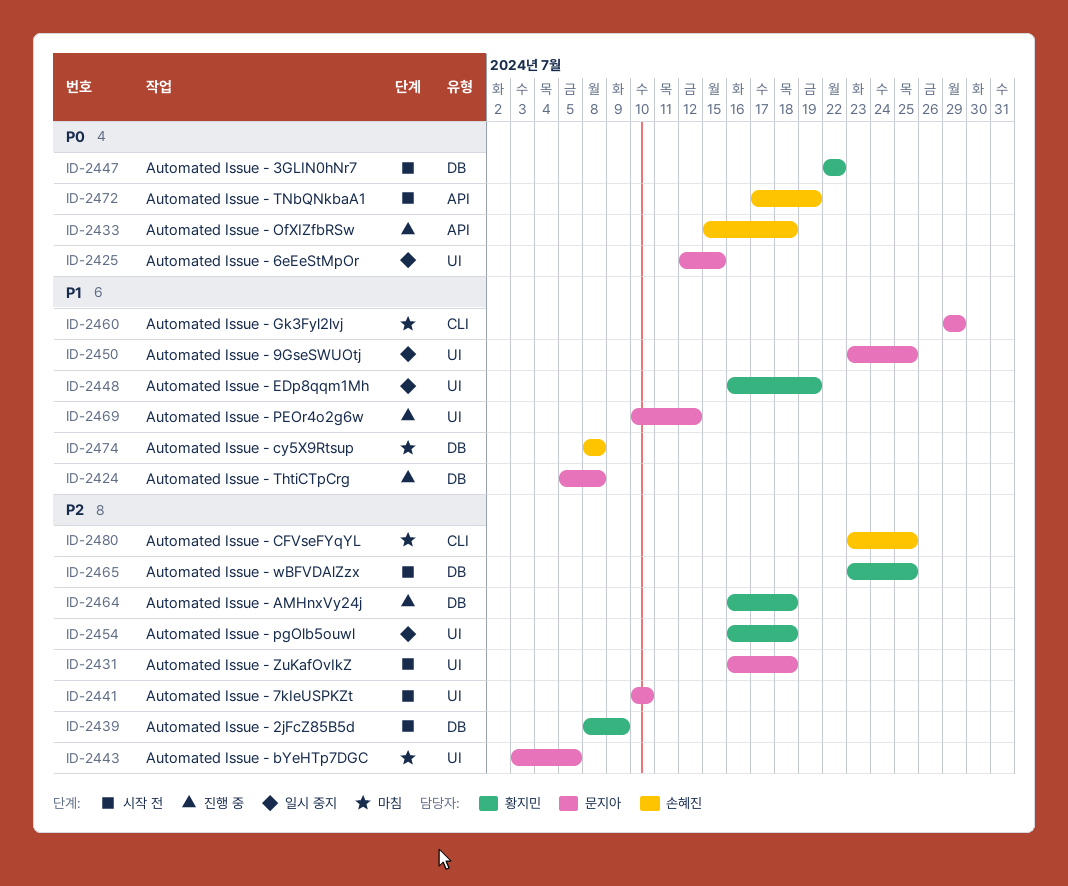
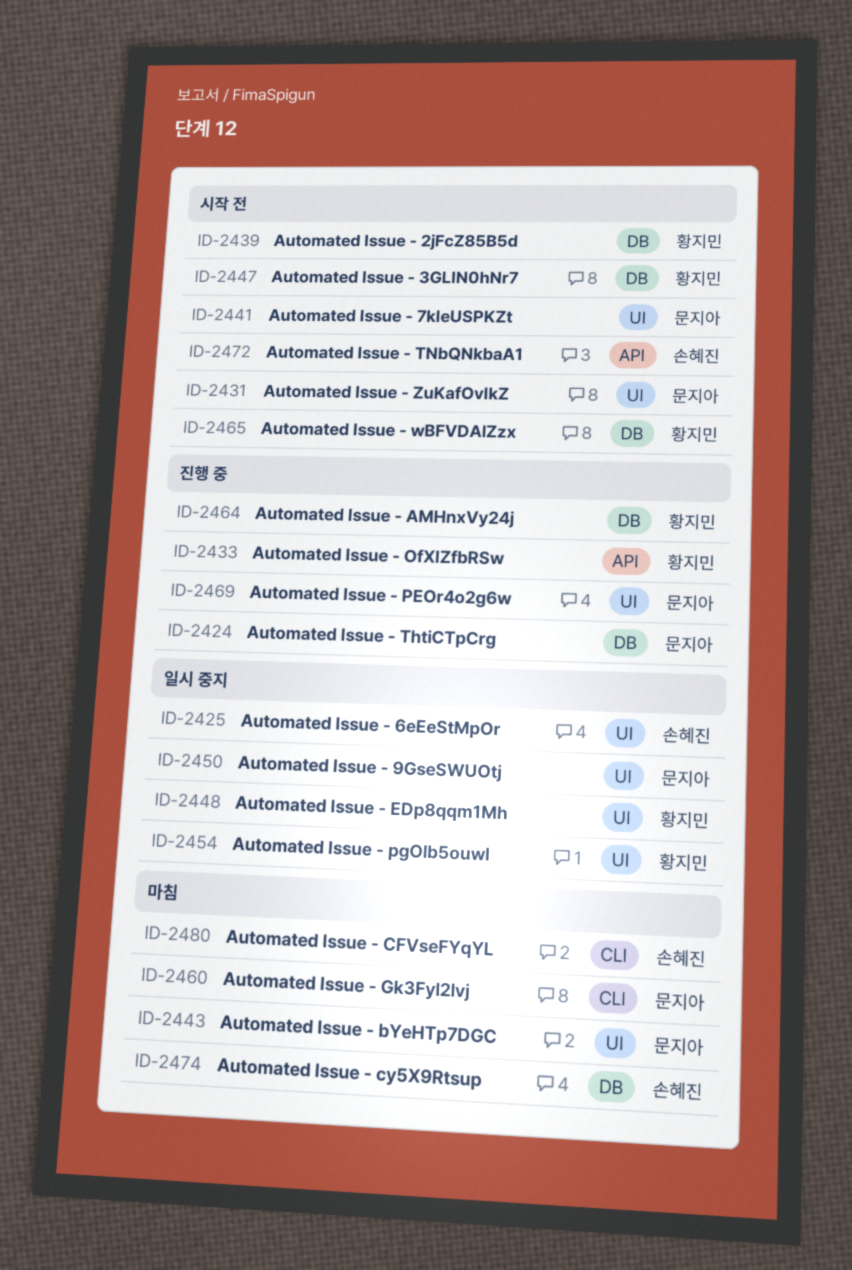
ID-2425, owner: 문지아 -> 손혜진
ID-2433, owner: 손혜진 -> 황지민

